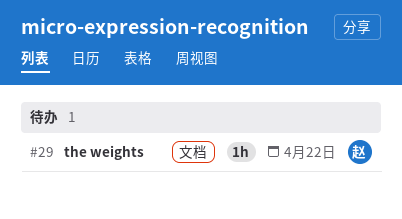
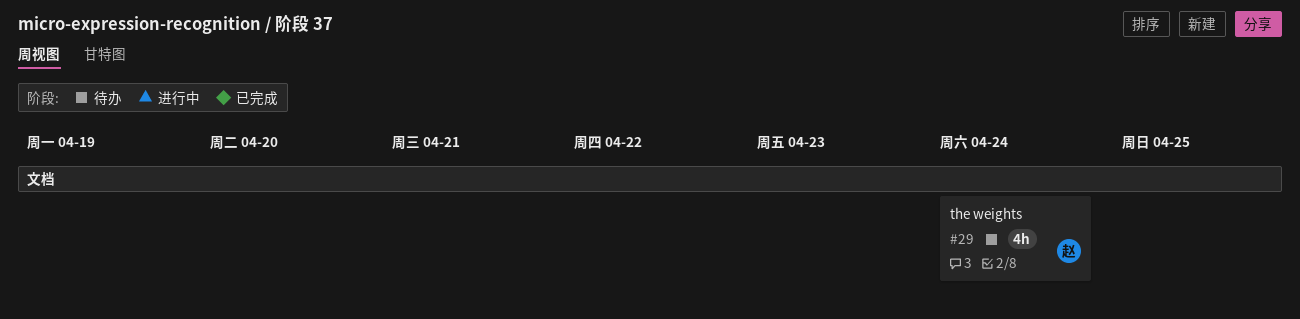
#29, estimate: 1h -> 4h
#29, due: Apr 22 -> Apr 24

